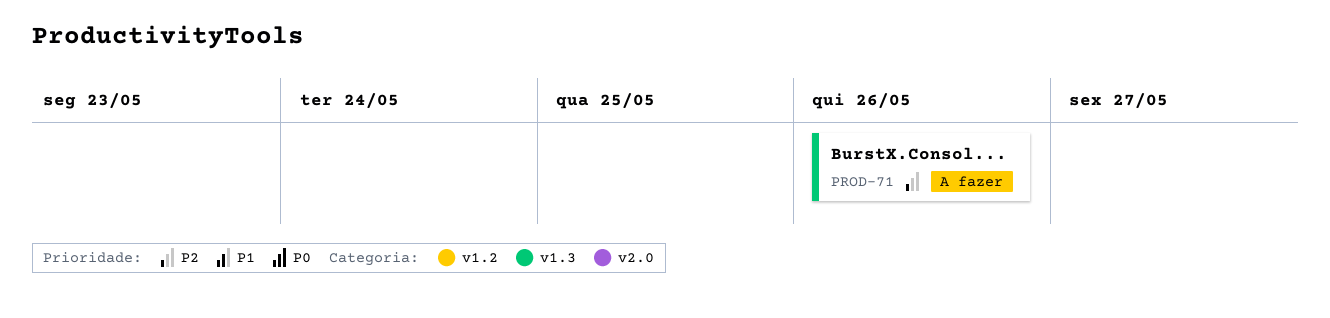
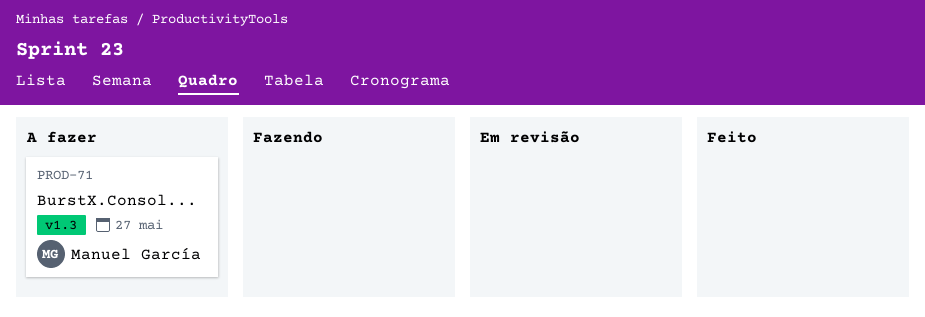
PROD-71, due: May 26 -> May 27

